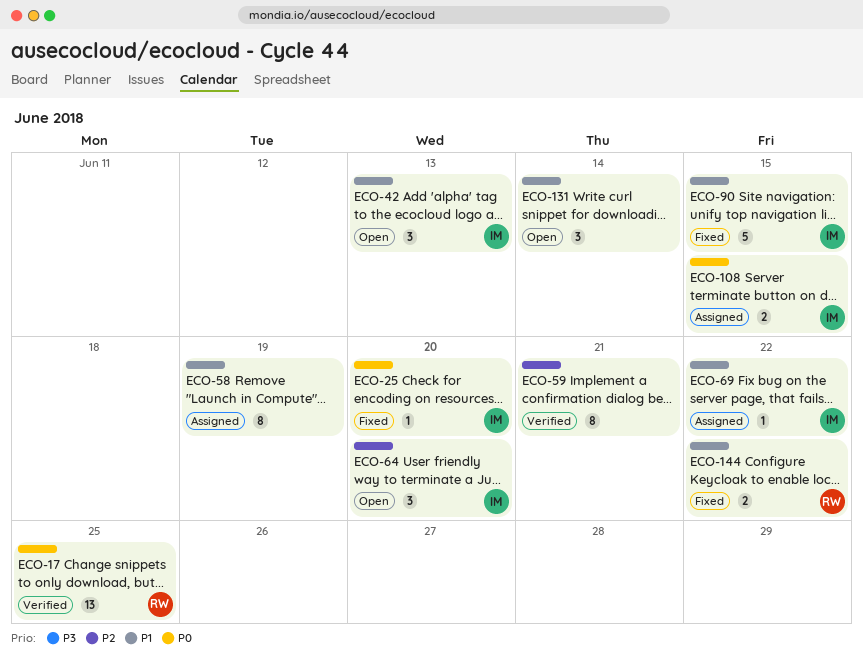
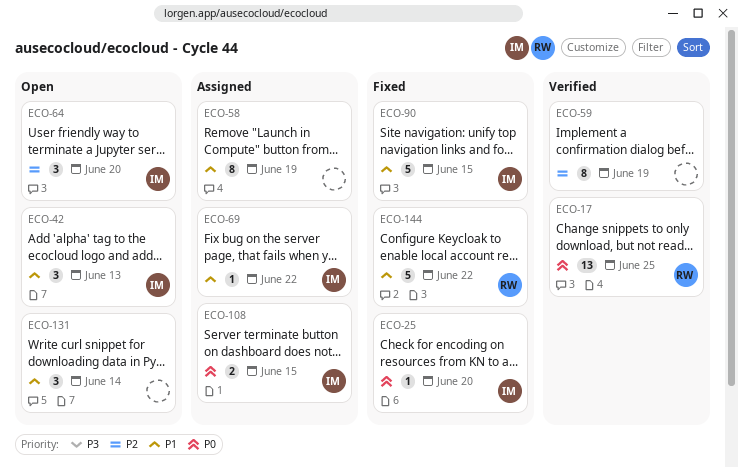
ECO-59, due: Jun 21 -> Jun 19
ECO-144, estimate: 2 -> 5

